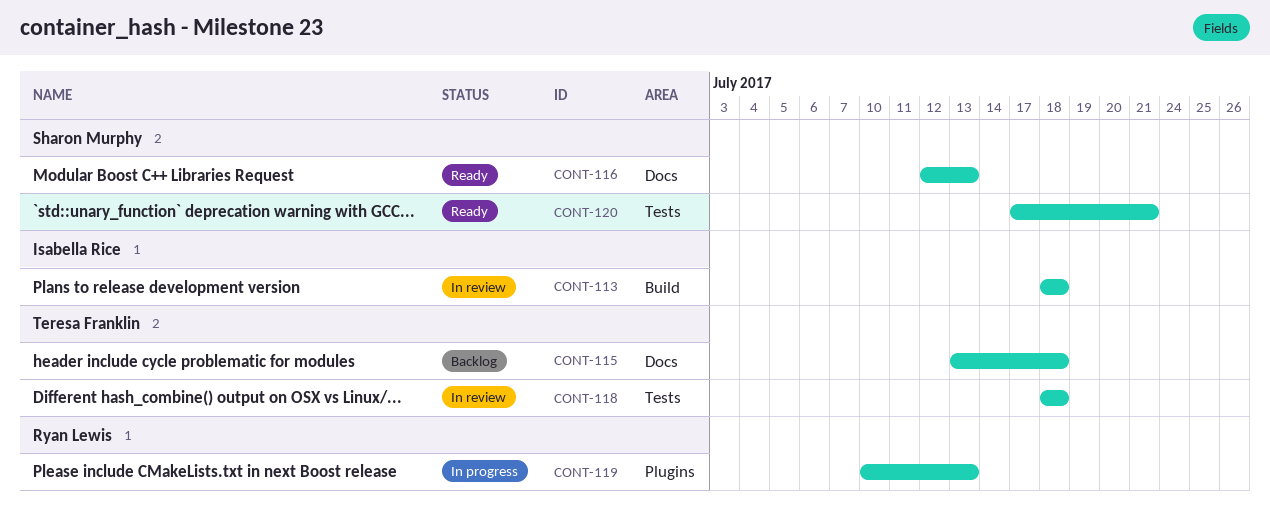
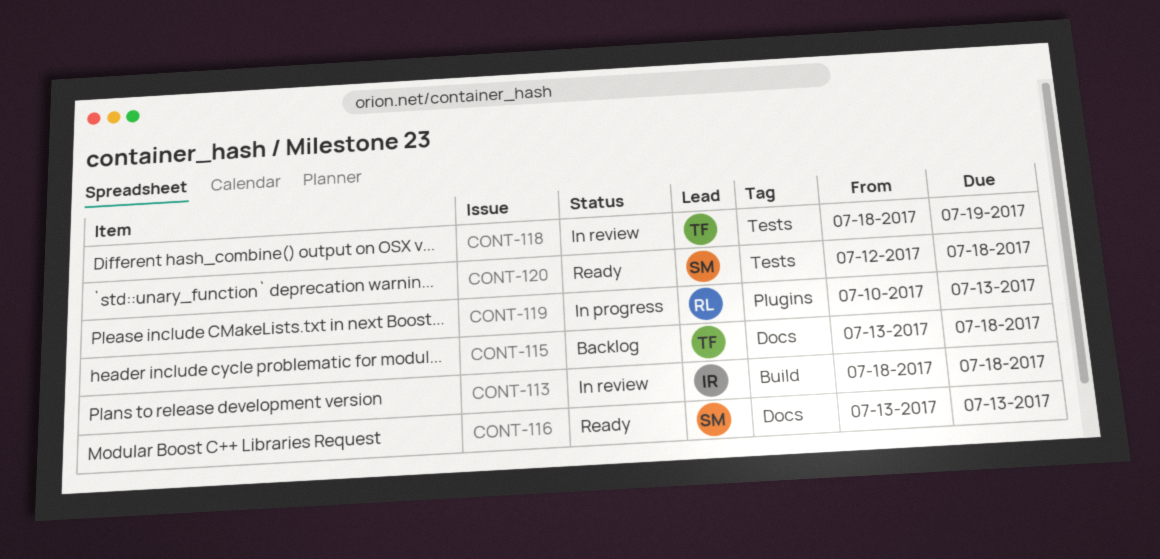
CONT-116, start: Jul 12 -> Jul 13
CONT-118, due: Jul 18 -> Jul 19
CONT-120, start: Jul 17 -> Jul 12
CONT-120, due: Jul 21 -> Jul 18

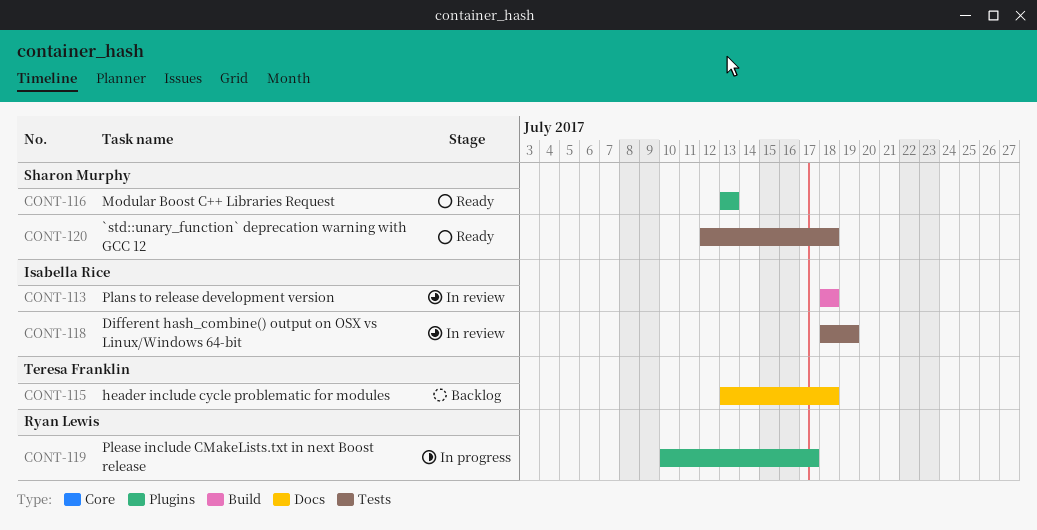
CONT-116, label: Docs -> Plugins
CONT-118, owner: Teresa Franklin -> Isabella Rice
CONT-119, due: Jul 13 -> Jul 17

